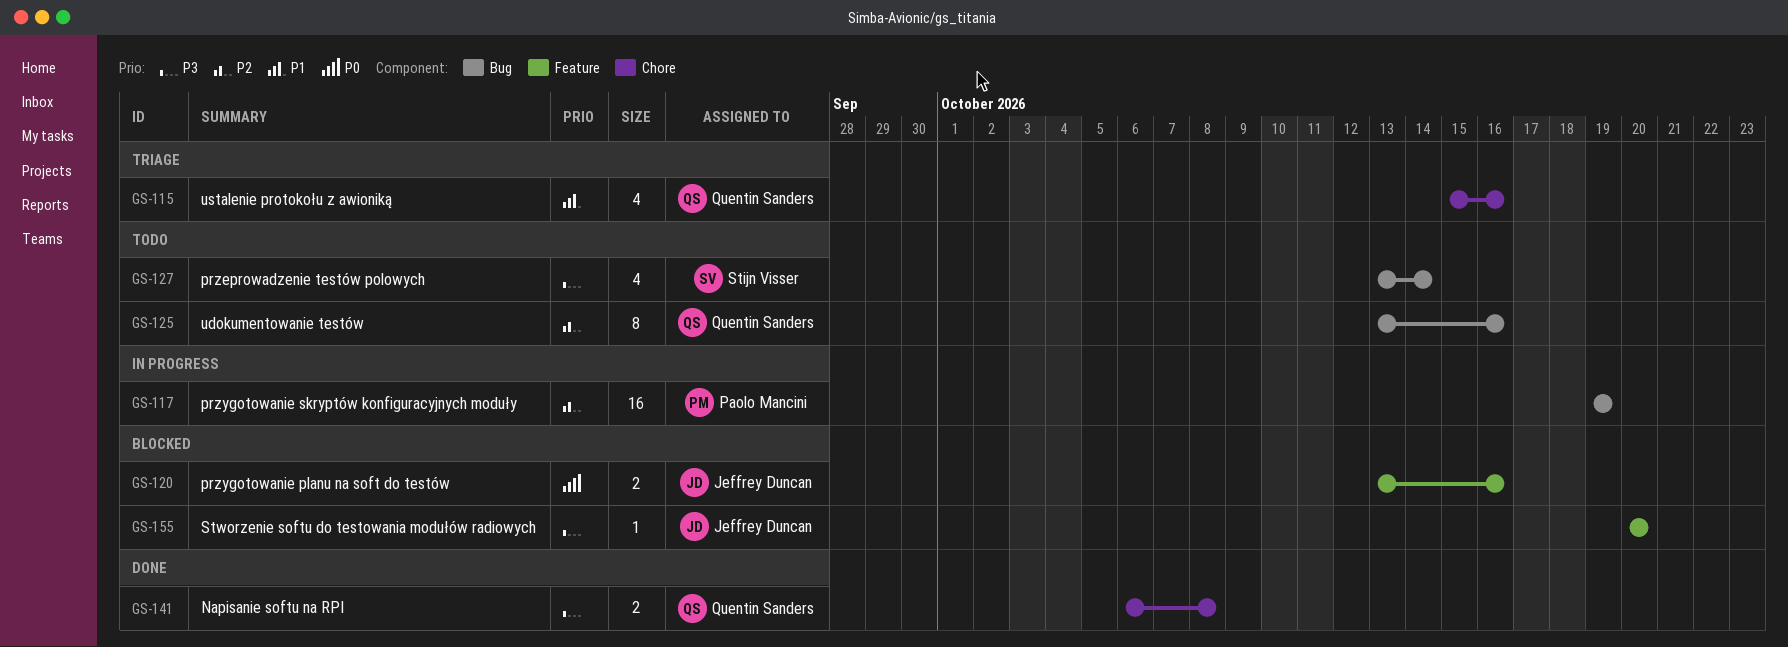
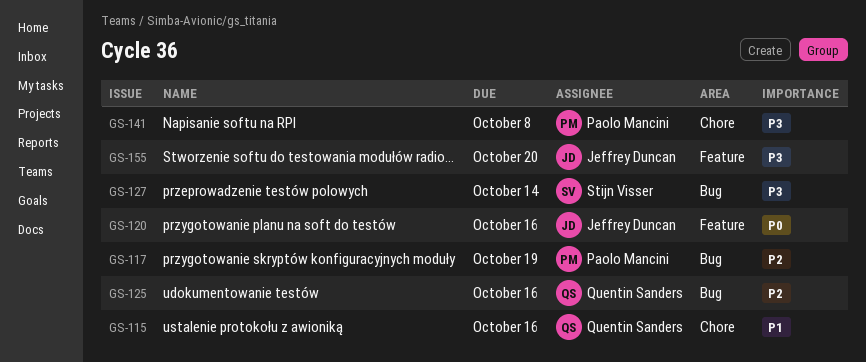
GS-141, owner: Quentin Sanders -> Paolo Mancini

